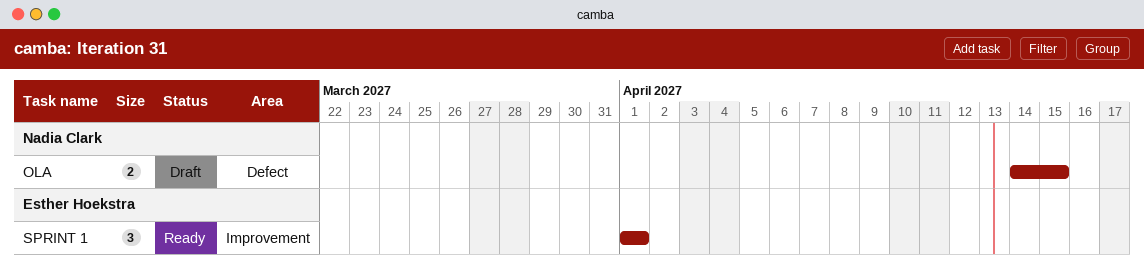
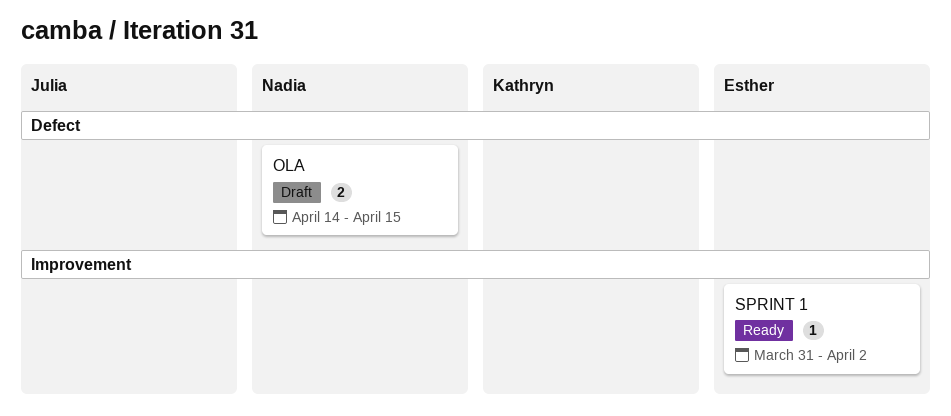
SPRINT 1, estimate: 3 -> 1
SPRINT 1, start: Apr 1 -> Mar 31
SPRINT 1, due: Apr 1 -> Apr 2

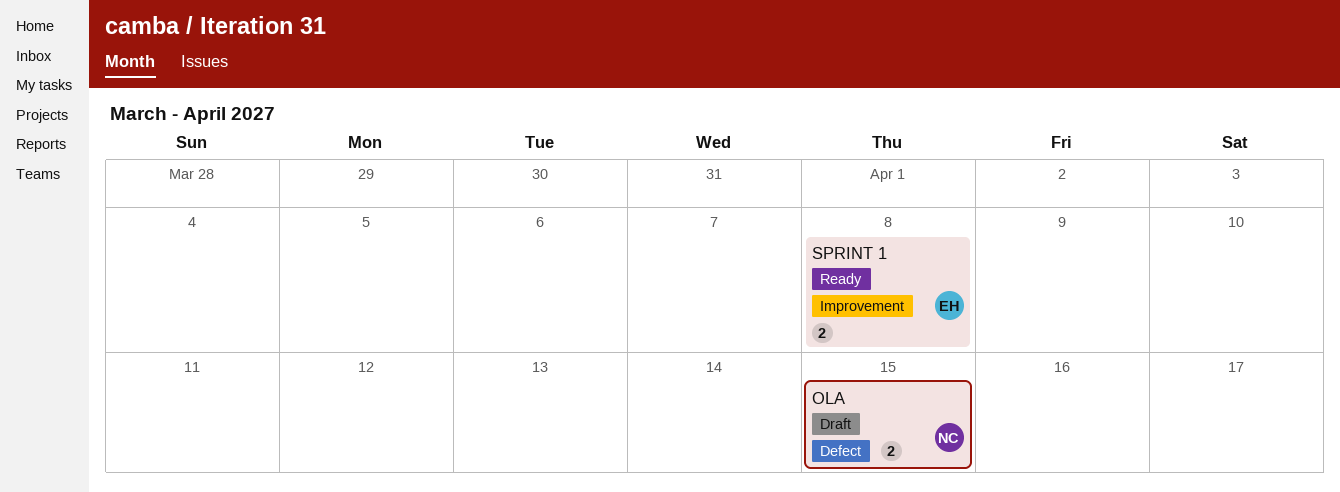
SPRINT 1, estimate: 1 -> 2
SPRINT 1, due: Apr 2 -> Apr 8

